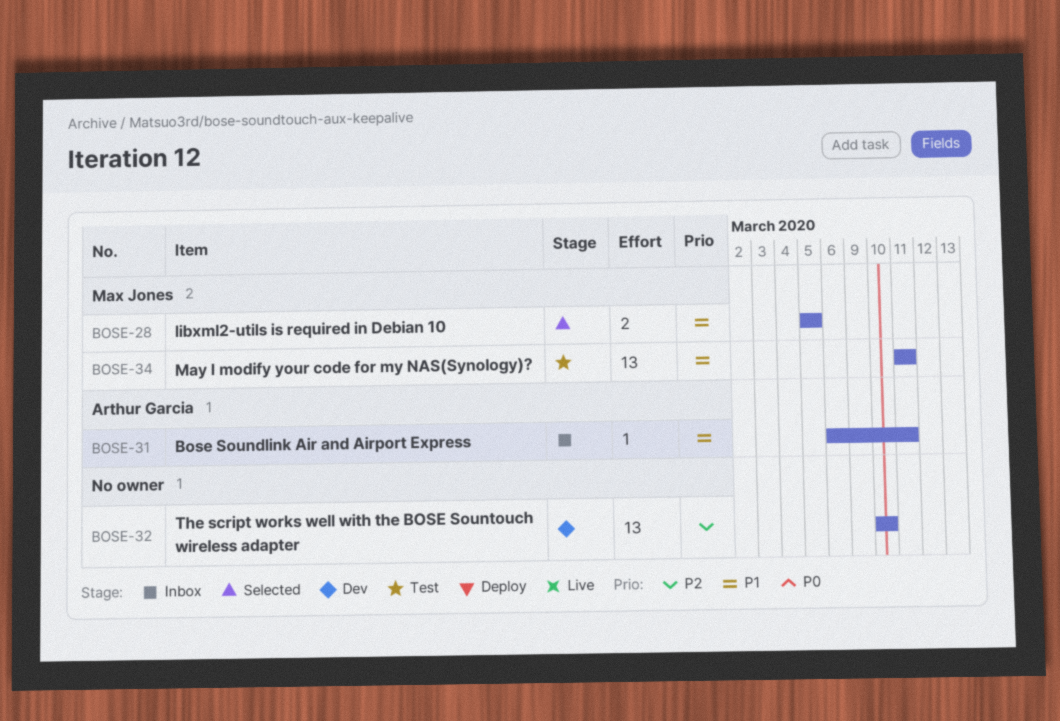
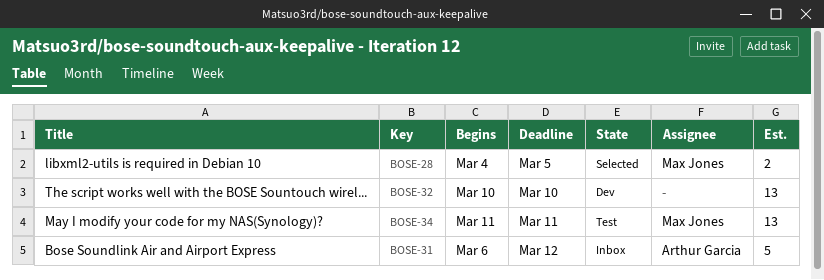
BOSE-28, start: Mar 5 -> Mar 4
BOSE-31, estimate: 1 -> 5
BOSE-31, due: Mar 11 -> Mar 12

